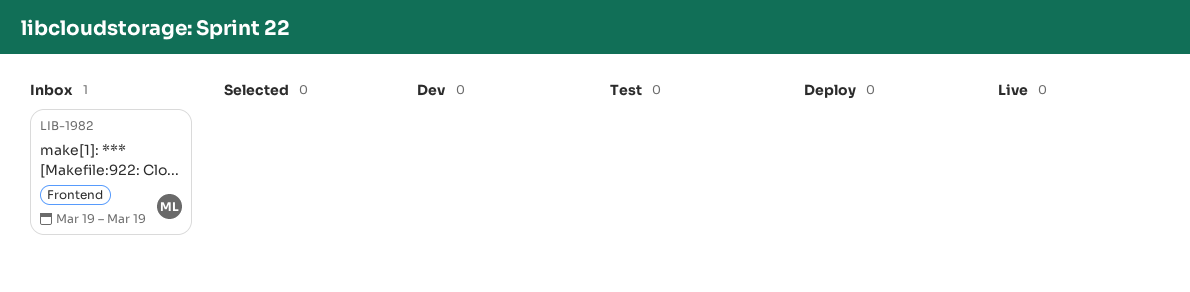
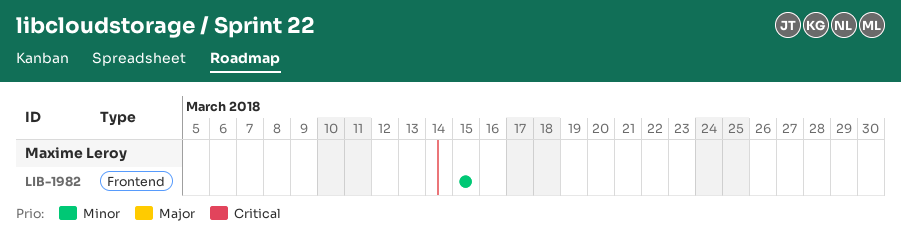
LIB-1982, start: Mar 19 -> Mar 15
LIB-1982, due: Mar 19 -> Mar 15

